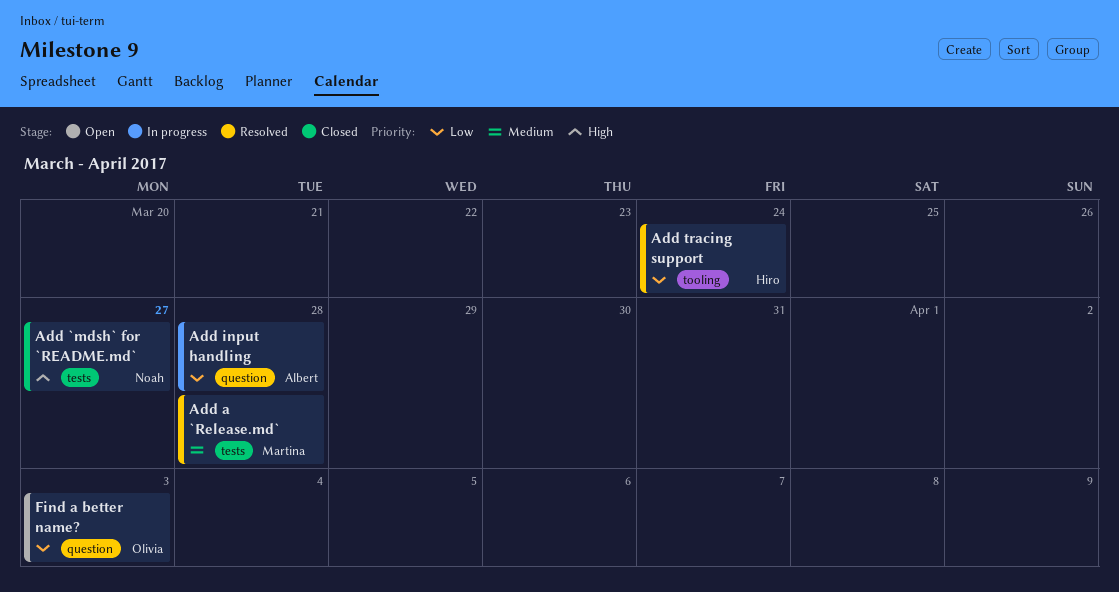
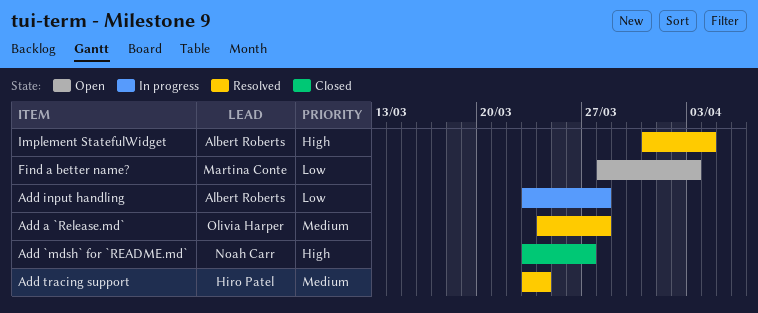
Add a `Release.md`, owner: Martina Conte -> Olivia Harper
Add tracing support, priority: Low -> Medium
Find a better name?, owner: Olivia Harper -> Martina Conte
Implement StatefulWidget: none -> present

